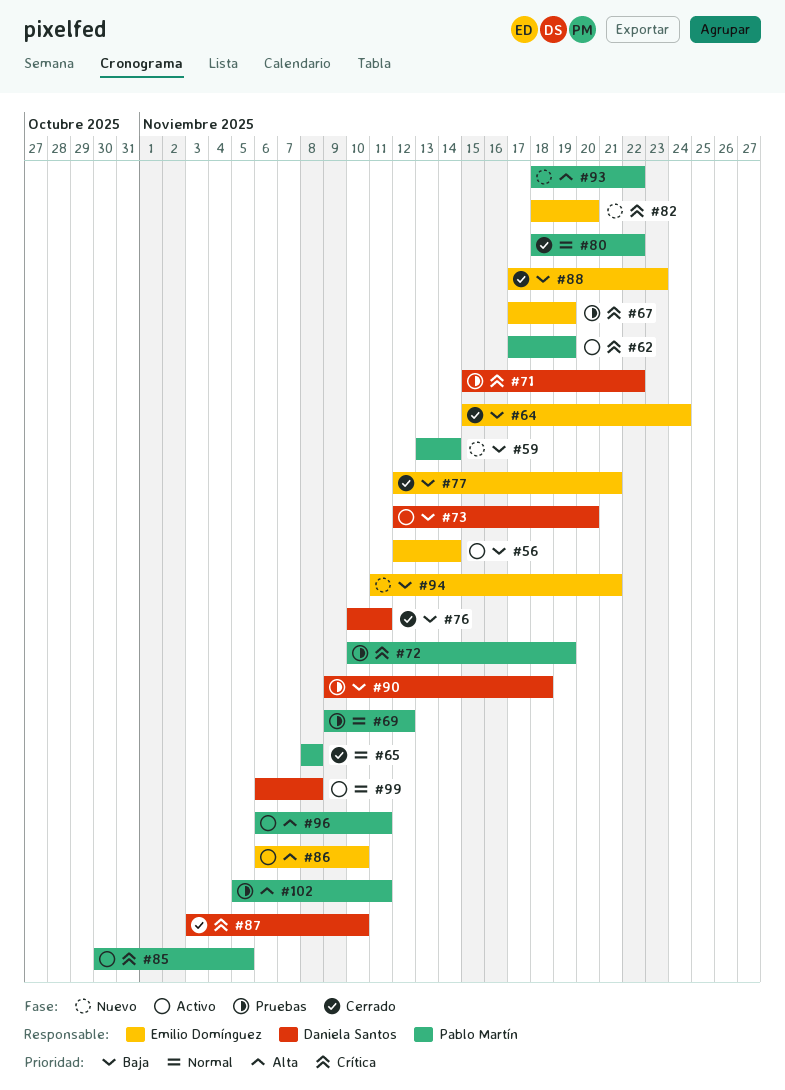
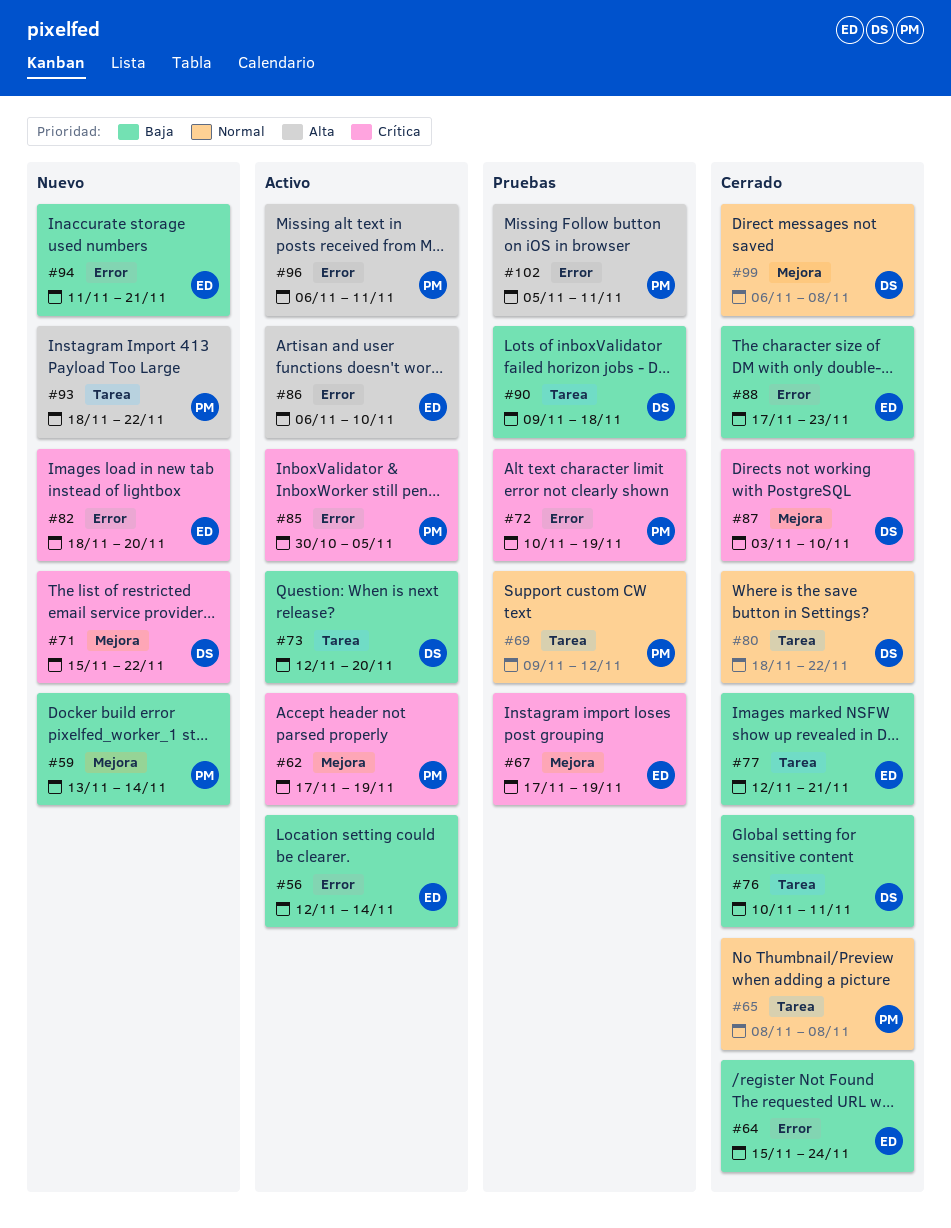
#71, status: Pruebas -> Nuevo
#80, owner: Pablo Martín -> Daniela Santos
#99, status: Activo -> Cerrado

